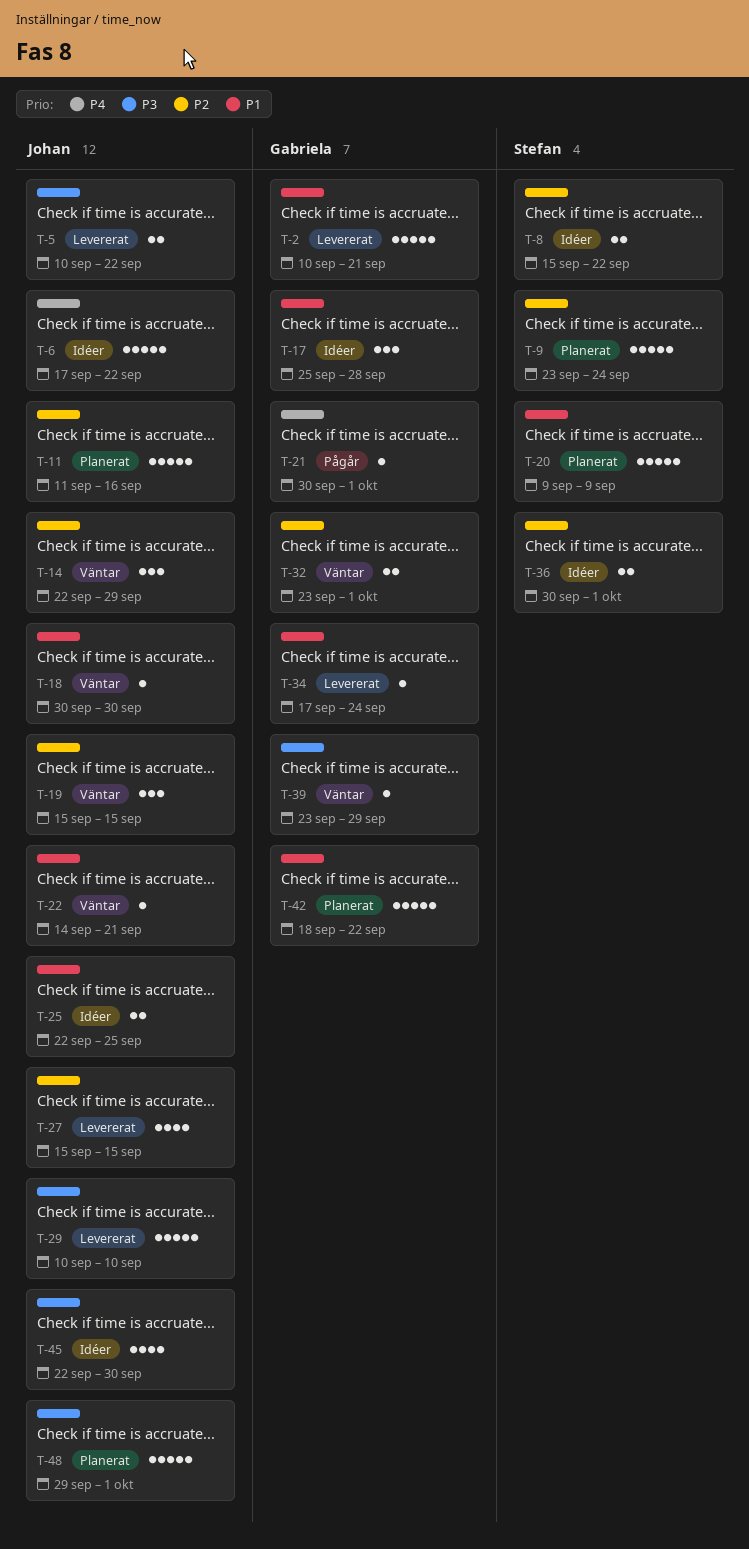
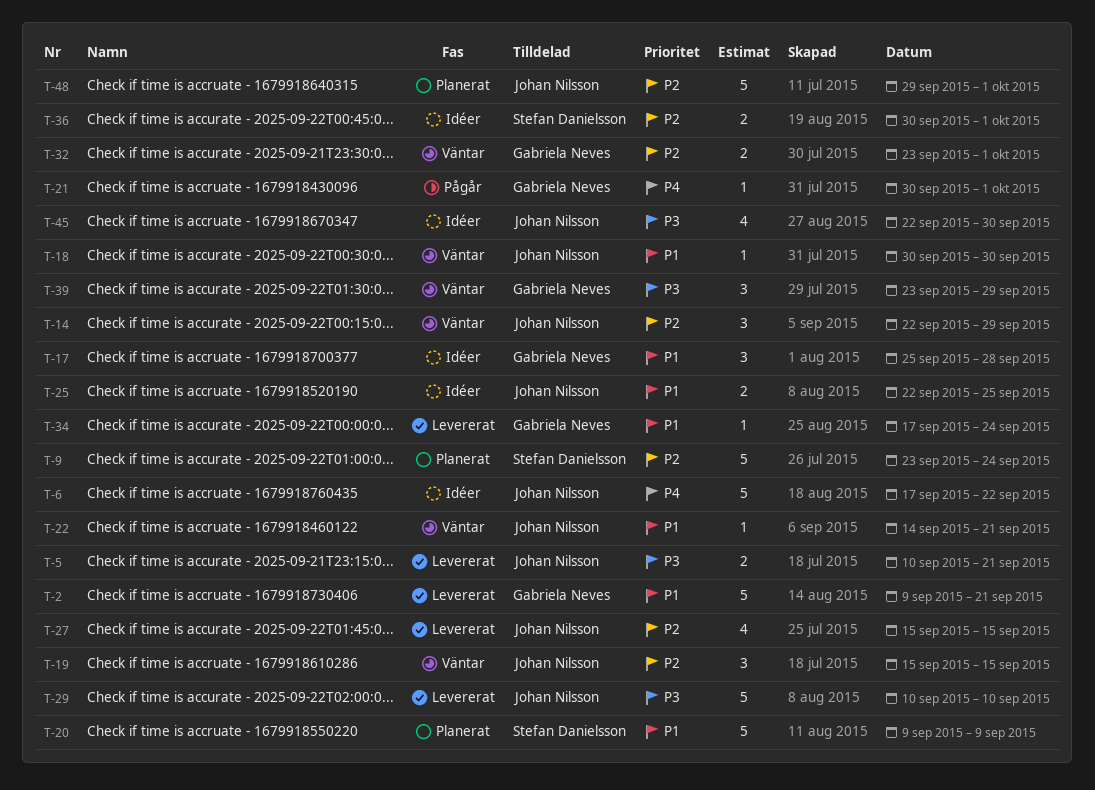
T-2, start: Sep 10 -> Sep 9
T-5, due: Sep 22 -> Sep 21
T-8: present -> none
T-11: present -> none
T-39, estimate: 1 -> 3
T-42: present -> none
T-48, priority: P3 -> P2

